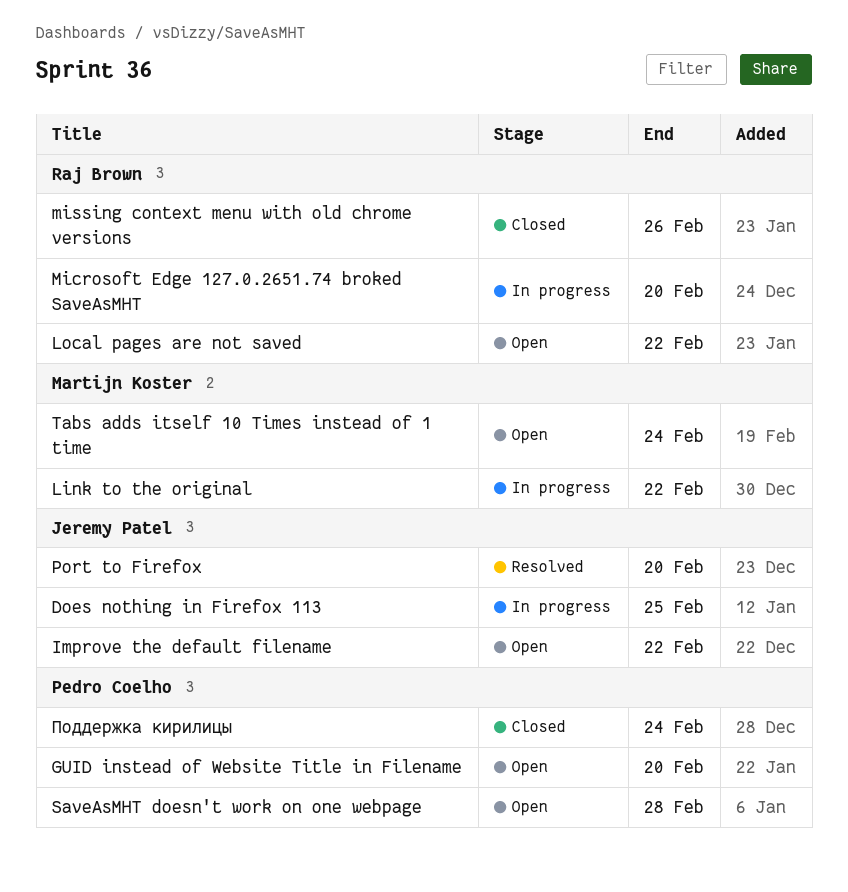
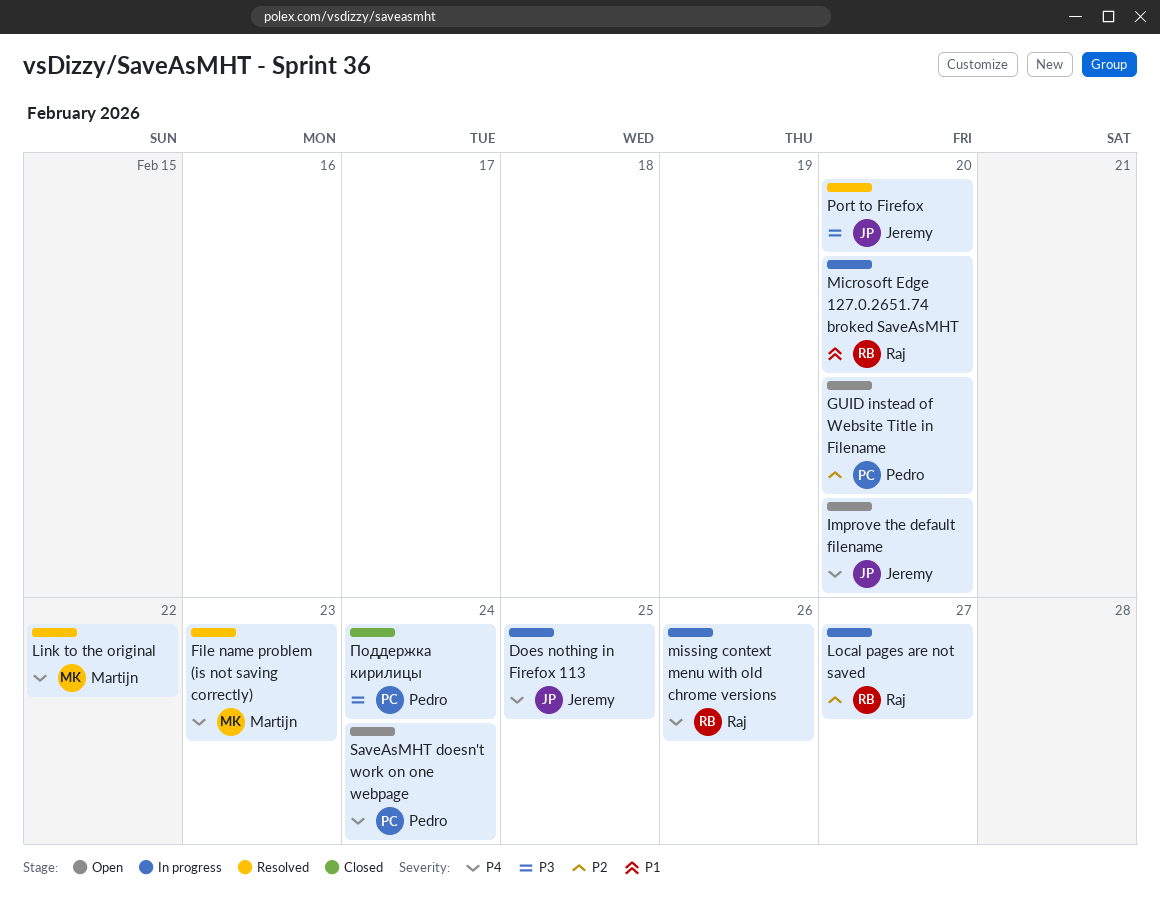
File name problem (is not saving correctly): none -> present
Improve the default filename, due: Feb 22 -> Feb 20
Link to the original, status: In progress -> Resolved
Local pages are not saved, status: Open -> In progress
Local pages are not saved, due: Feb 22 -> Feb 27
missing context menu with old chrome versions, status: Closed -> In progress
SaveAsMHT doesn't work on one webpage, due: Feb 28 -> Feb 24
Tabs adds itself 10 Times instead of 1 time: present -> none

